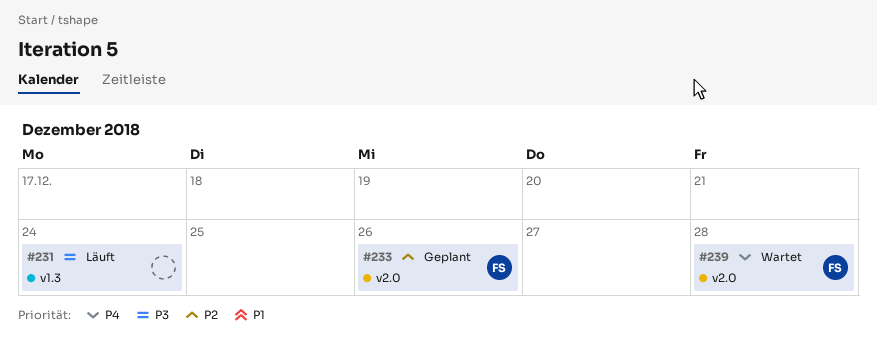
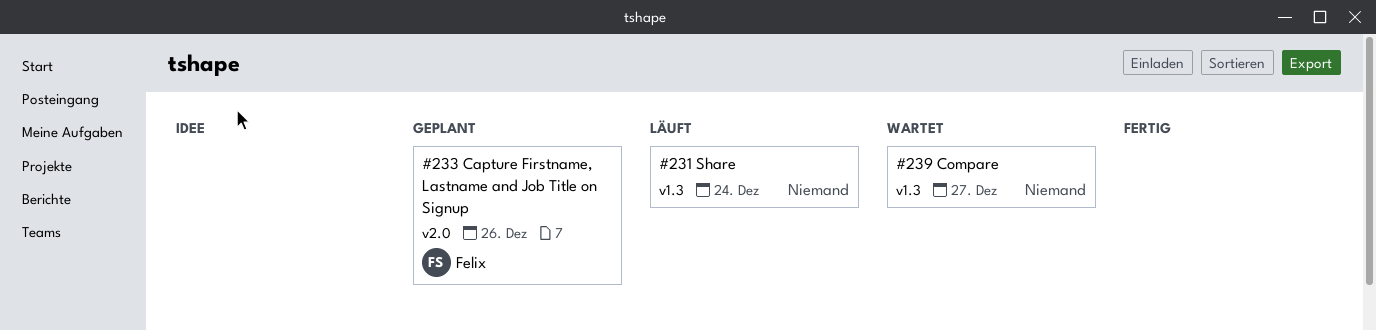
#239, owner: Felix -> none
#239, label: v2.0 -> v1.3
#239, due: Dec 28 -> Dec 27

